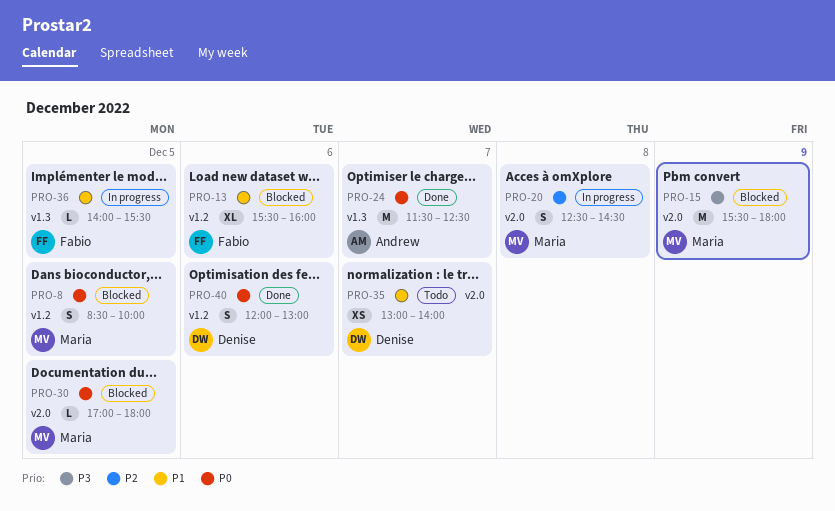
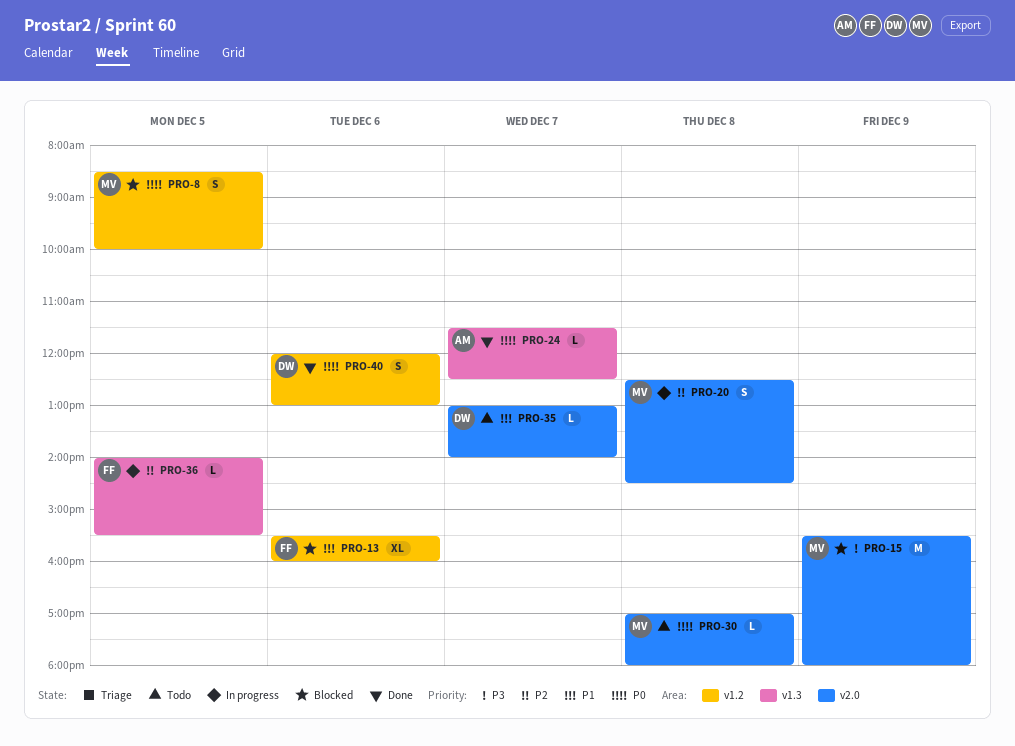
PRO-24, estimate: M -> L
PRO-30, status: Blocked -> Todo
PRO-30, day: Dec 5 -> Dec 8
PRO-35, estimate: XS -> L
PRO-36, priority: P1 -> P2

